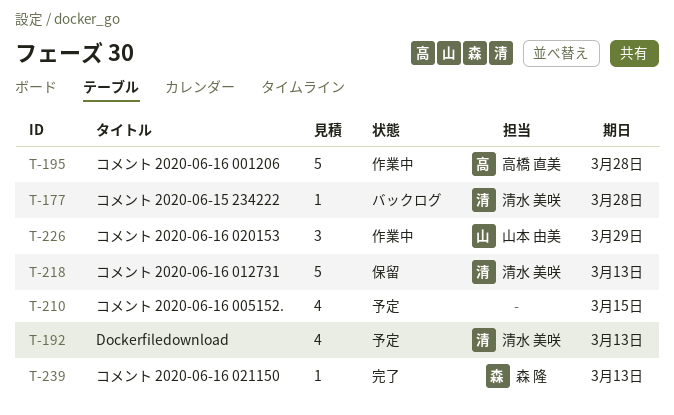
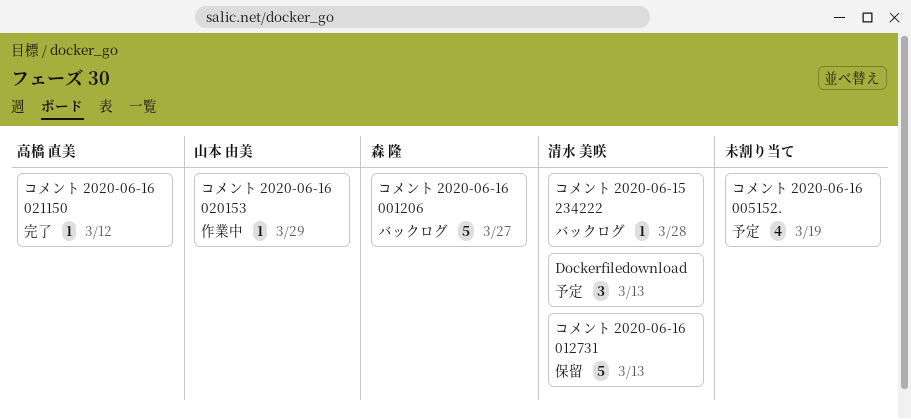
Dockerfiledownload, estimate: 4 -> 3
コメント 2020-06-16 001206, status: 作業中 -> バックログ
コメント 2020-06-16 001206, owner: 高橋 直美 -> 森 隆
コメント 2020-06-16 001206, due: Mar 28 -> Mar 27
コメント 2020-06-16 005152., due: Mar 15 -> Mar 19
コメント 2020-06-16 020153, estimate: 3 -> 1
コメント 2020-06-16 021150, owner: 森 隆 -> 高橋 直美
コメント 2020-06-16 021150, due: Mar 13 -> Mar 12

